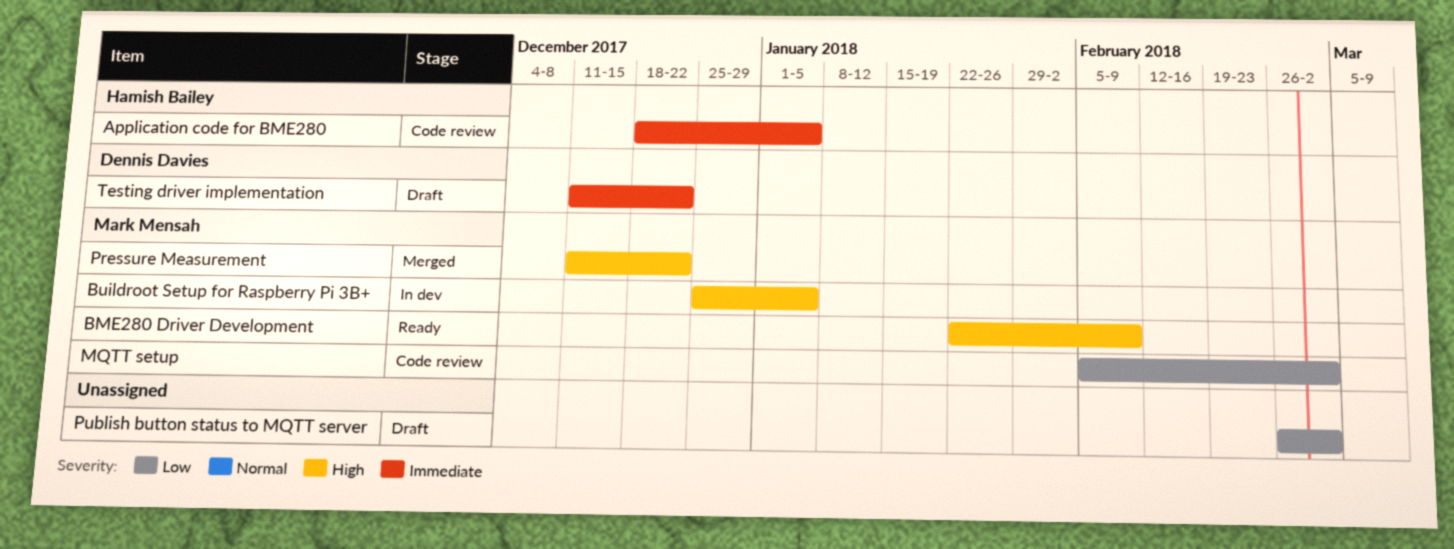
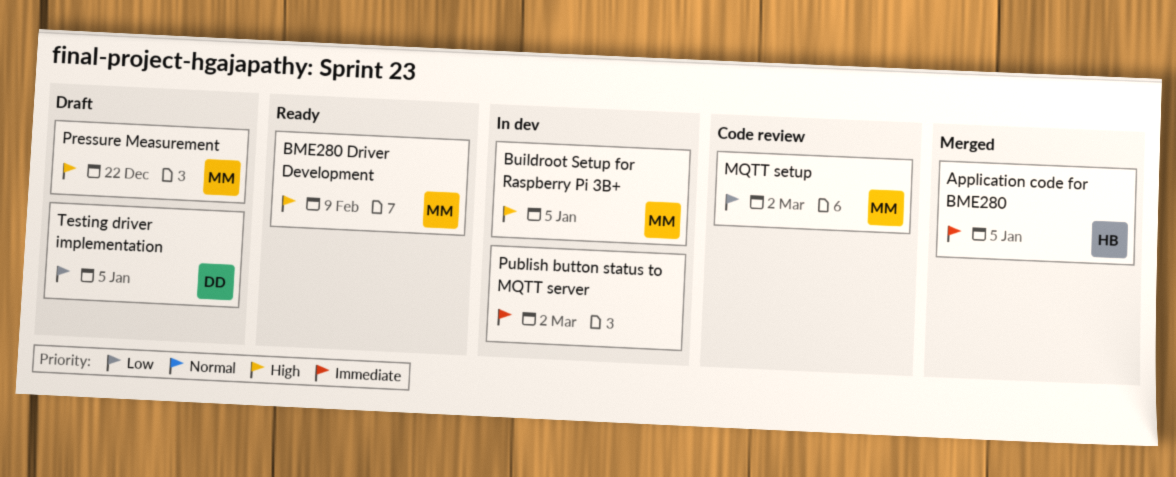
Application code for BME280, status: Code review -> Merged
Pressure Measurement, status: Merged -> Draft
Publish button status to MQTT server, status: Draft -> In dev
Publish button status to MQTT server, priority: Low -> Immediate
Testing driver implementation, priority: Immediate -> Low
Testing driver implementation, due: Dec 22 -> Jan 5

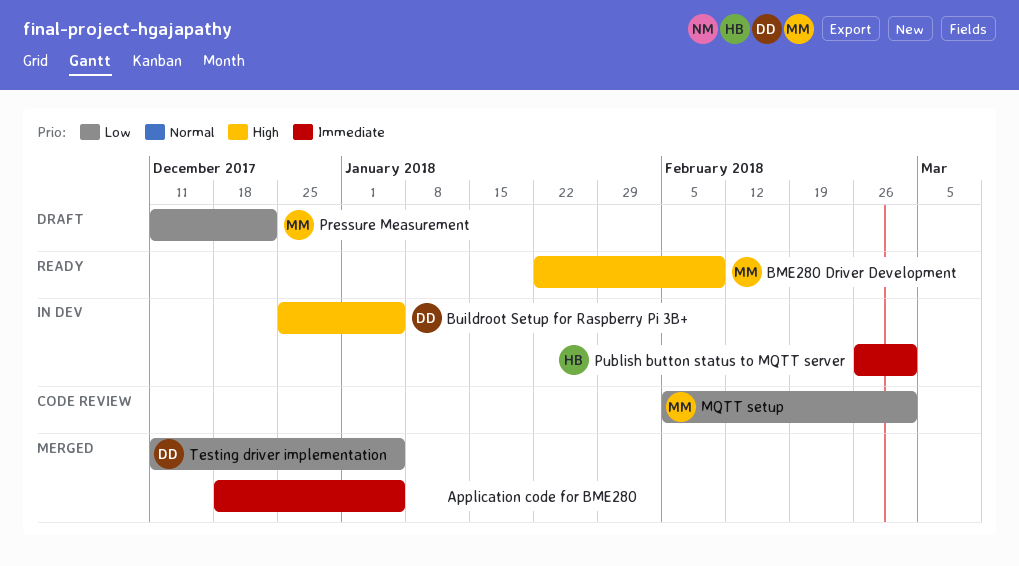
Application code for BME280, owner: HB -> none
Buildroot Setup for Raspberry Pi 3B+, owner: MM -> DD
Pressure Measurement, priority: High -> Low
Publish button status to MQTT server, owner: none -> HB
Testing driver implementation, status: Draft -> Merged

